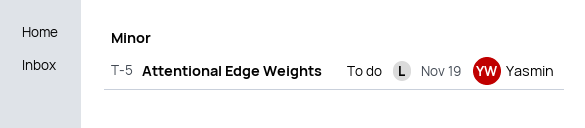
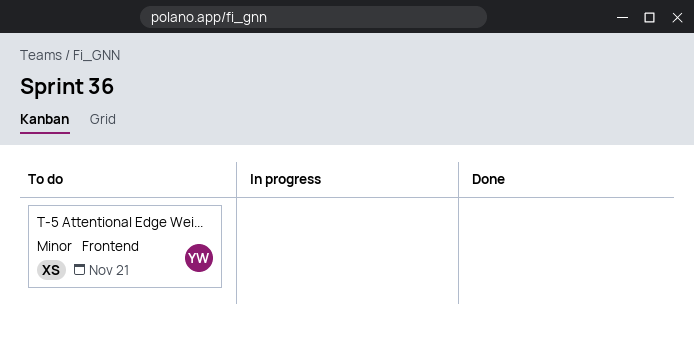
T-5, estimate: L -> XS
T-5, due: Nov 19 -> Nov 21

